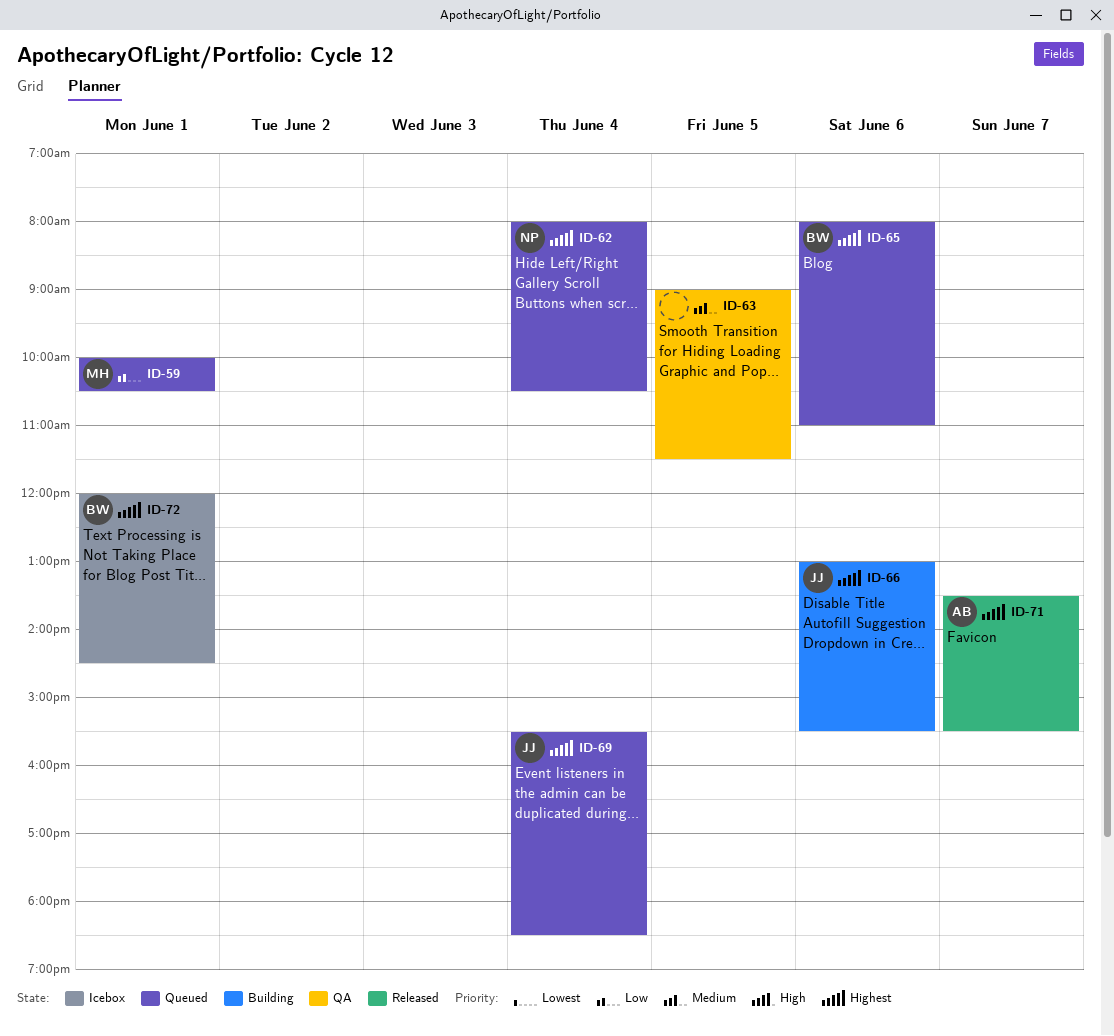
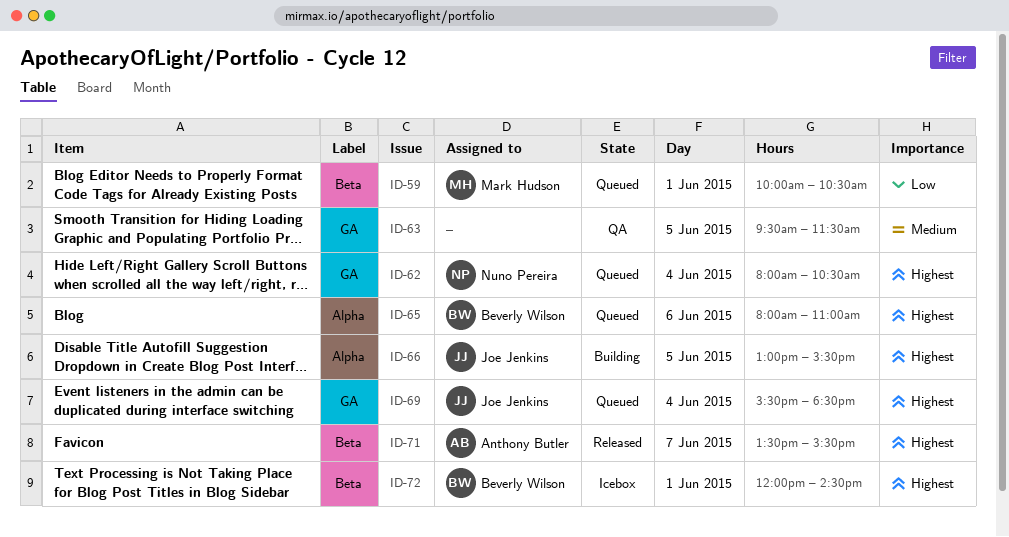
ID-63, begins: 09:00 -> 09:30
ID-66, day: Jun 6 -> Jun 5

